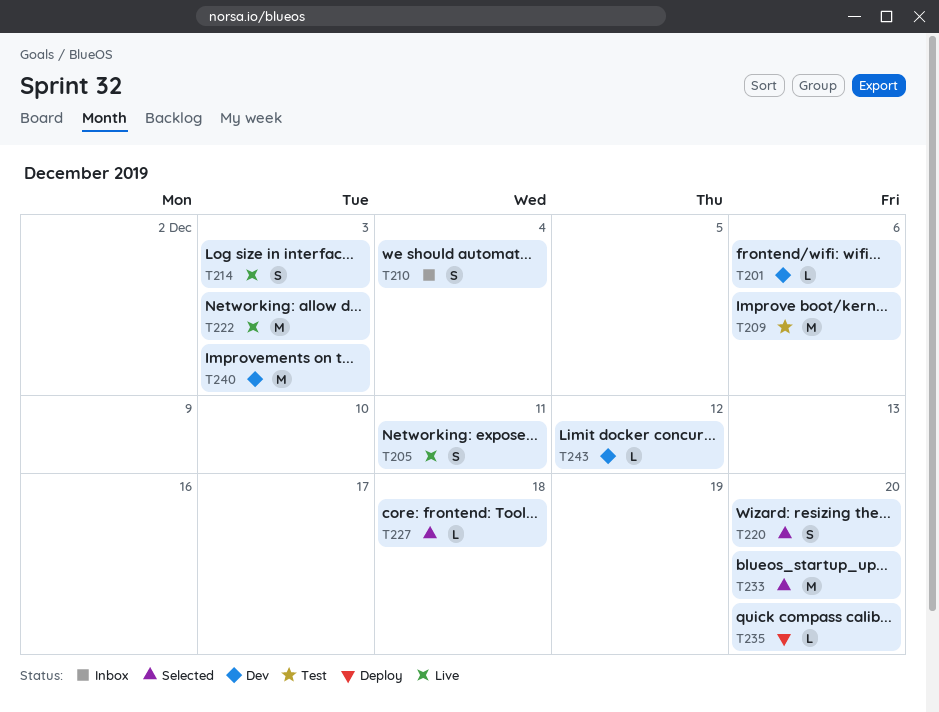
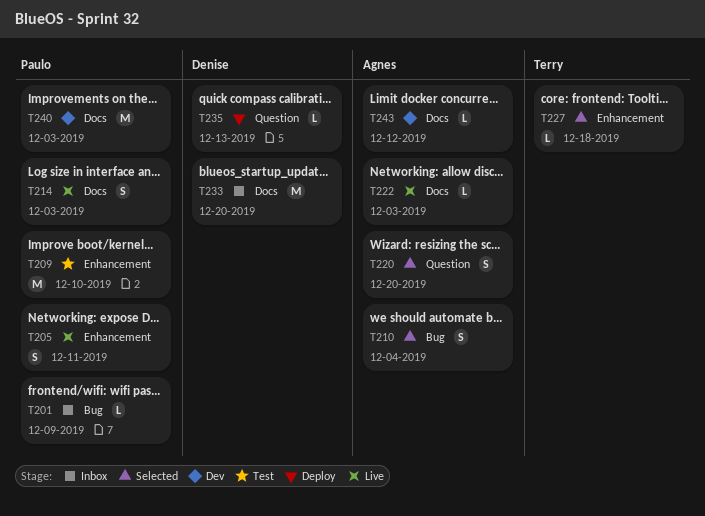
T201, status: Dev -> Inbox
T201, due: Dec 6 -> Dec 9
T209, due: Dec 6 -> Dec 10
T210, status: Inbox -> Selected
T222, estimate: M -> L
T233, status: Selected -> Inbox
T235, due: Dec 20 -> Dec 13

